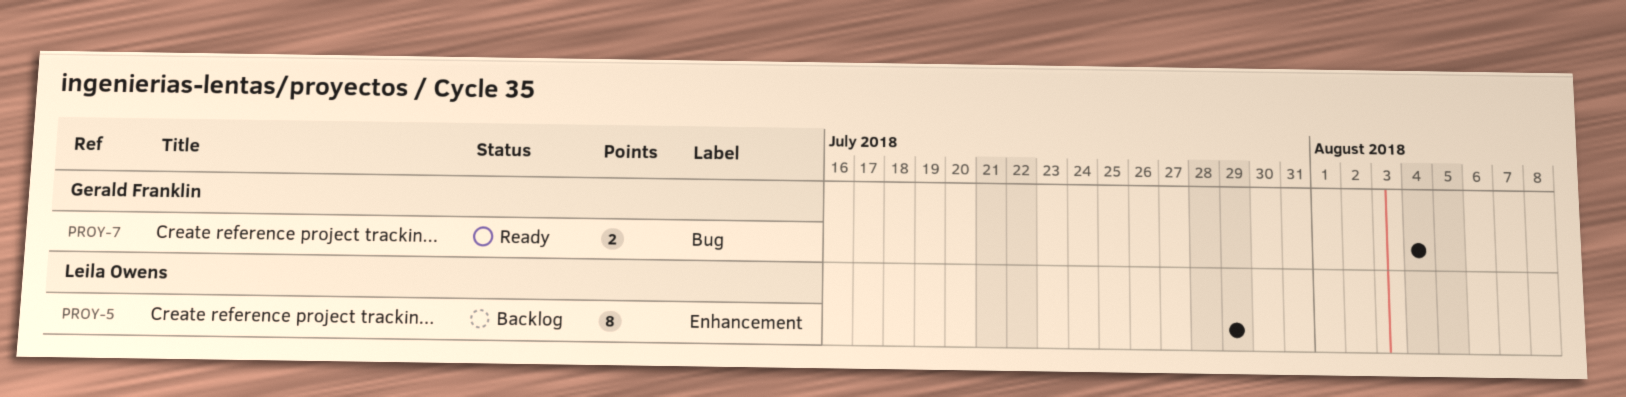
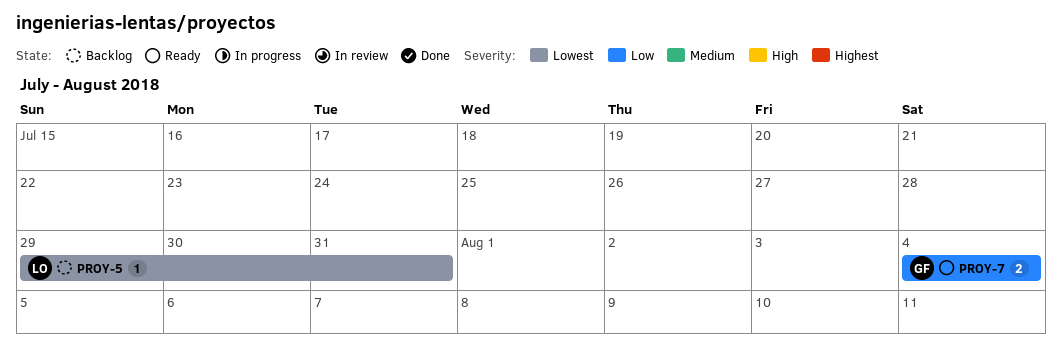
PROY-5, estimate: 8 -> 1
PROY-5, due: Jul 29 -> Jul 31

